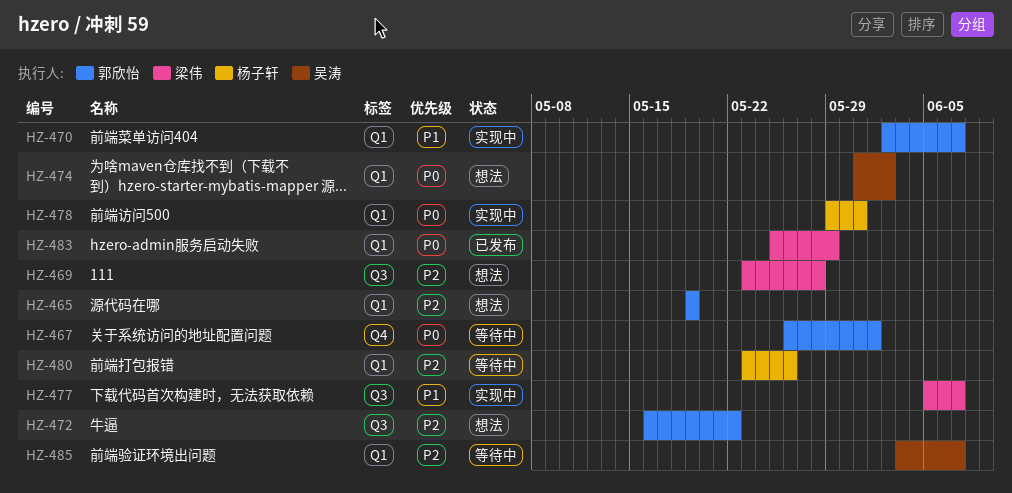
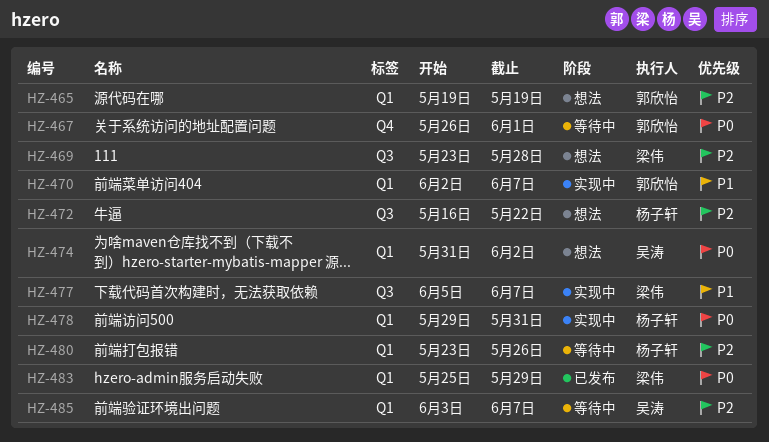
HZ-472, owner: 郭欣怡 -> 杨子轩

